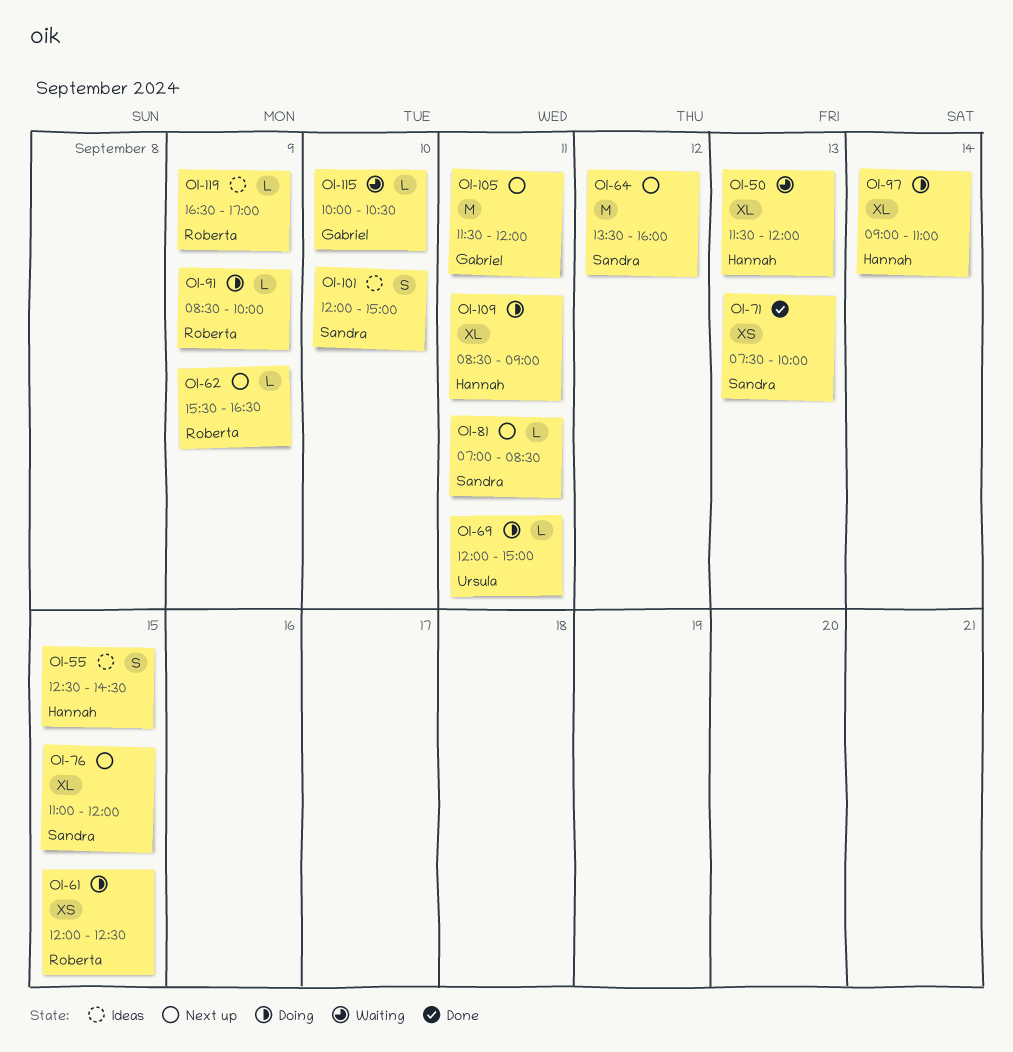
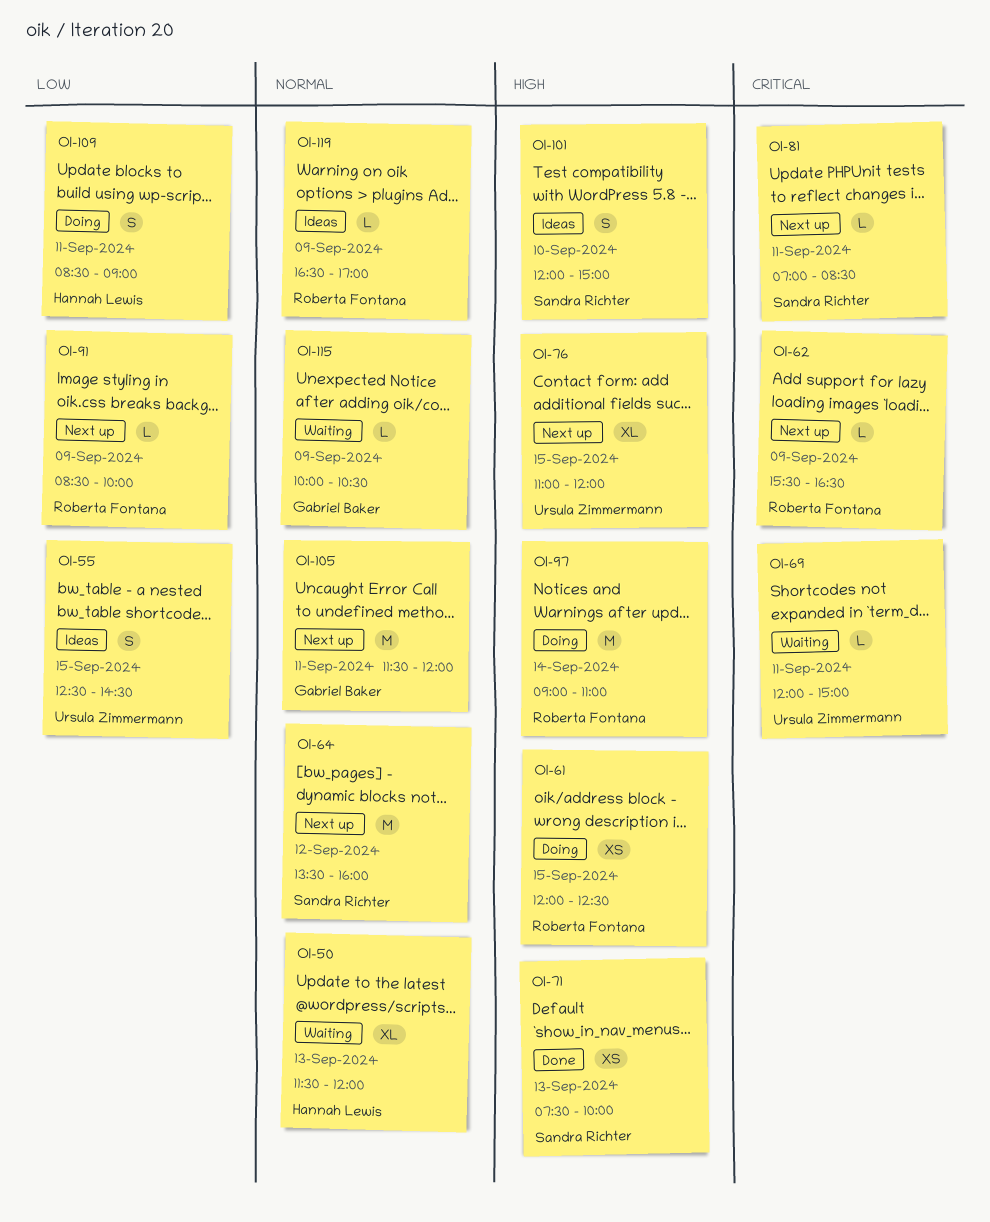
OI-55, owner: Hannah Lewis -> Ursula Zimmermann
OI-69, status: Doing -> Waiting
OI-76, owner: Sandra Richter -> Ursula Zimmermann
OI-91, status: Doing -> Next up
OI-97, owner: Hannah Lewis -> Roberta Fontana
OI-97, estimate: XL -> M
OI-109, estimate: XL -> S
OI-115, day: Sep 10 -> Sep 9

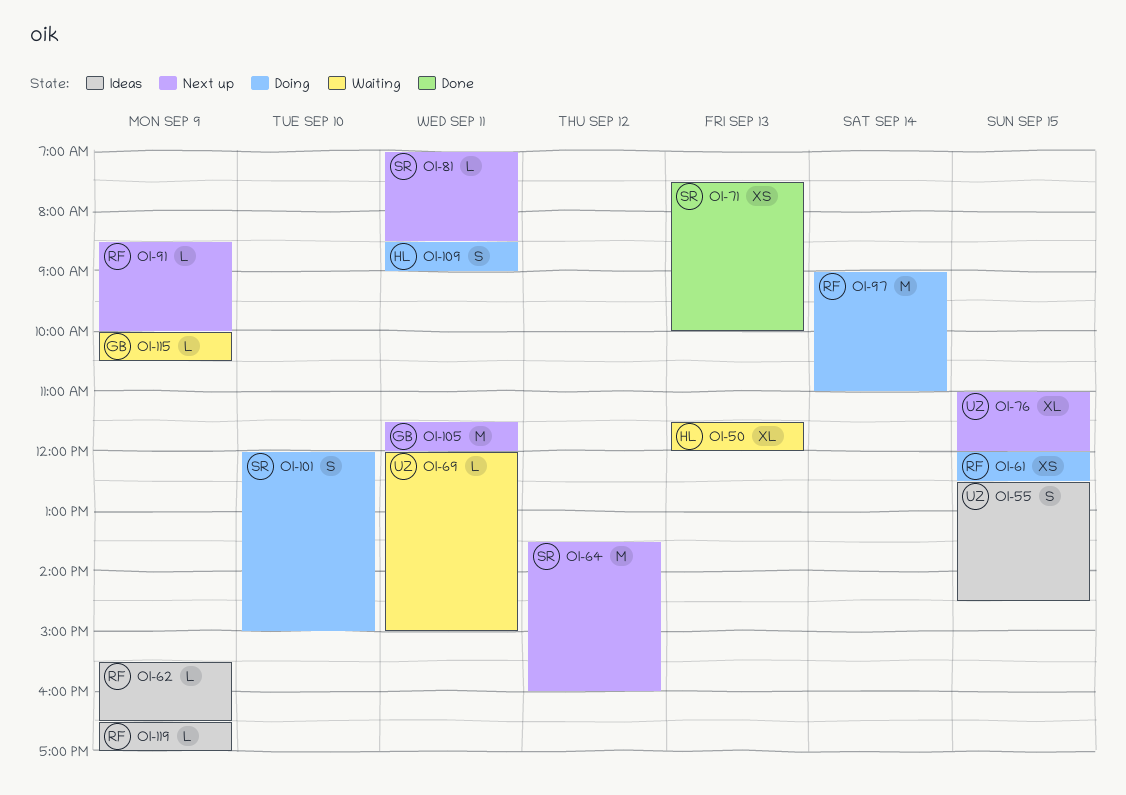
OI-62, status: Next up -> Ideas
OI-101, status: Ideas -> Doing

